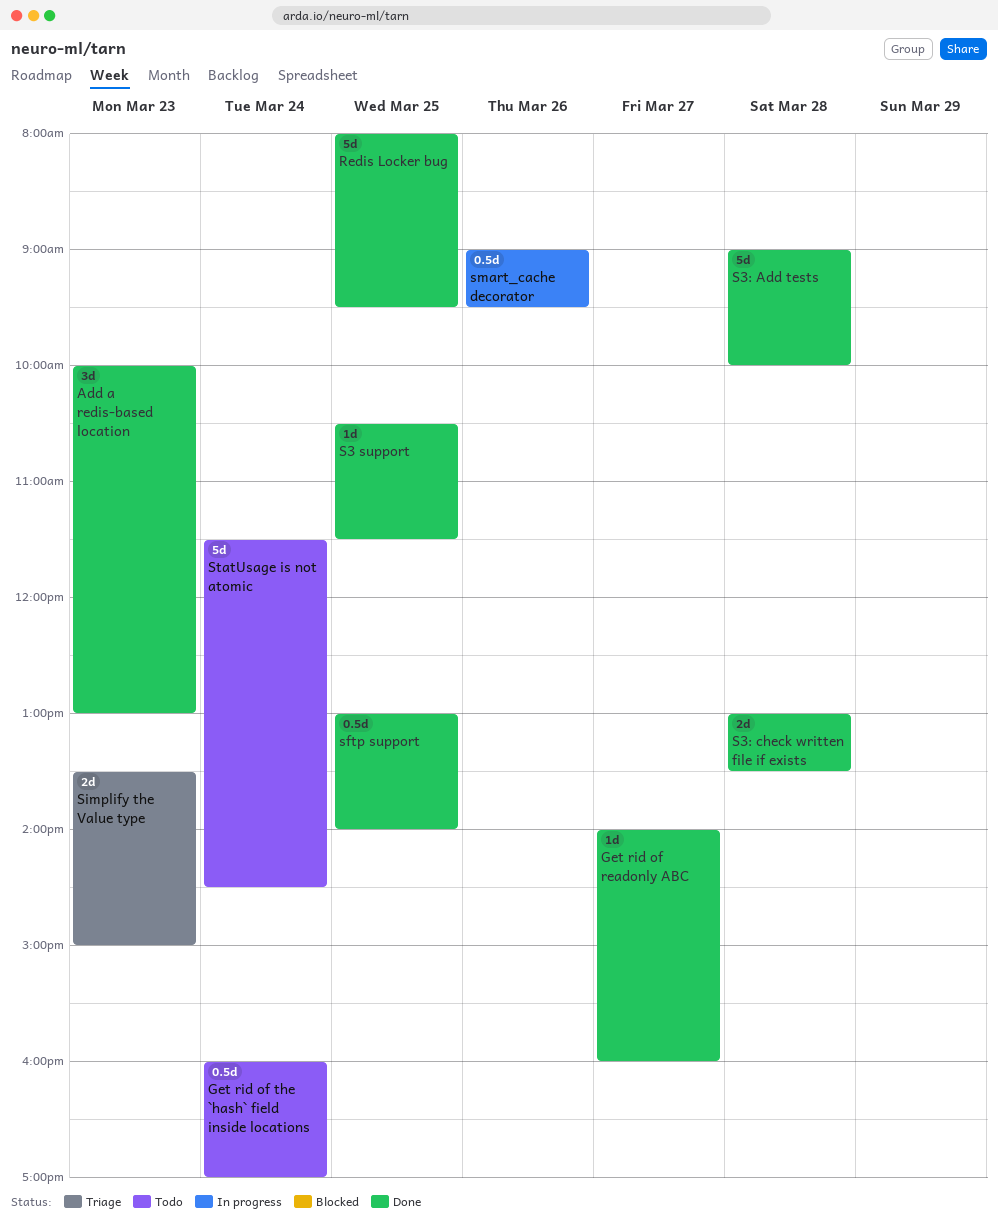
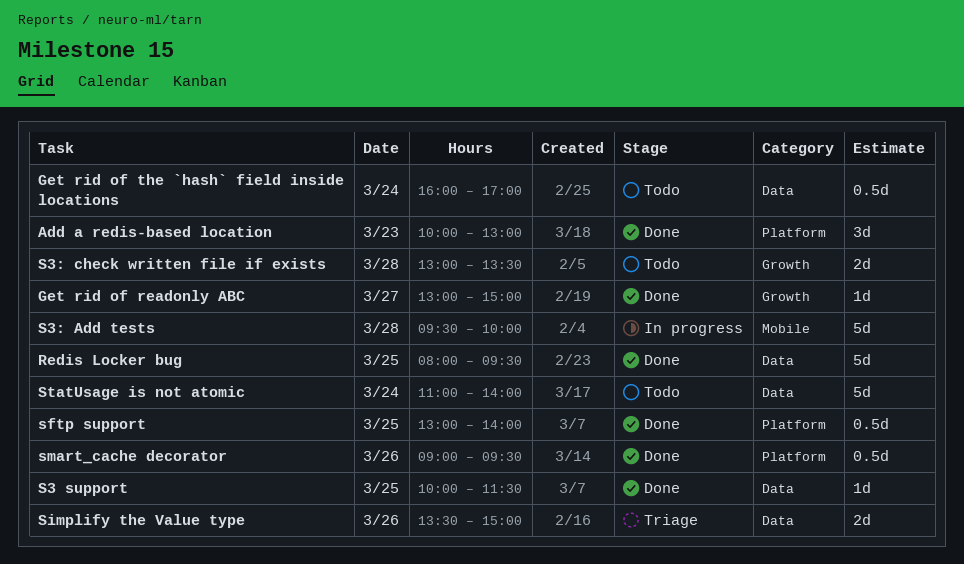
Get rid of readonly ABC, begins: 14:00 -> 13:00
Get rid of readonly ABC, ends: 16:00 -> 15:00
S3 support, begins: 10:30 -> 10:00
S3: Add tests, status: Done -> In progress
S3: Add tests, begins: 09:00 -> 09:30
S3: check written file if exists, status: Done -> Todo
Simplify the Value type, day: Mar 23 -> Mar 26
smart_cache decorator, status: In progress -> Done
StatUsage is not atomic, begins: 11:30 -> 11:00
StatUsage is not atomic, ends: 14:30 -> 14:00

